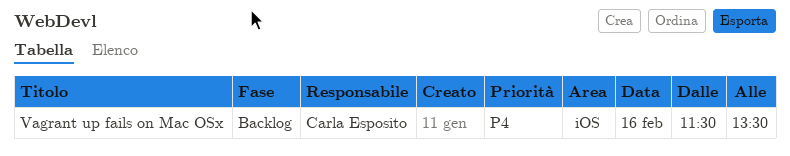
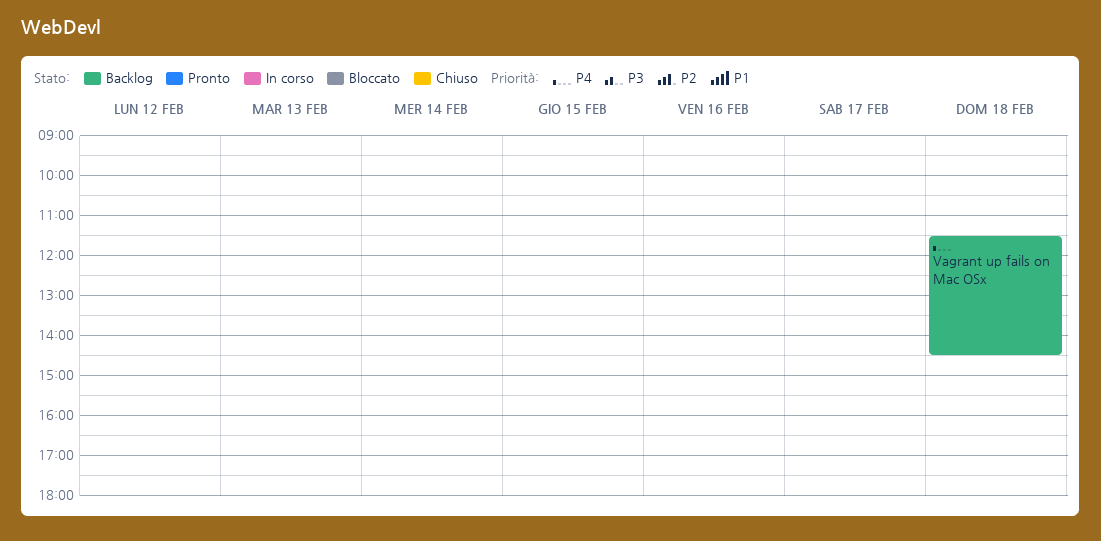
Vagrant up fails on Mac OSx, day: Feb 16 -> Feb 18
Vagrant up fails on Mac OSx, ends: 13:30 -> 14:30

